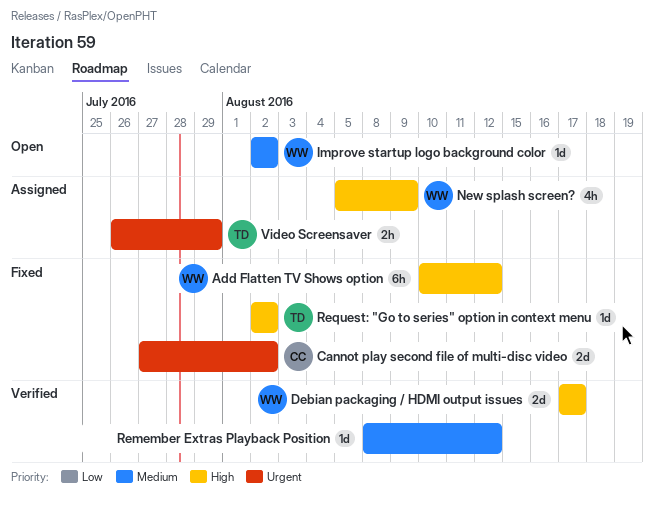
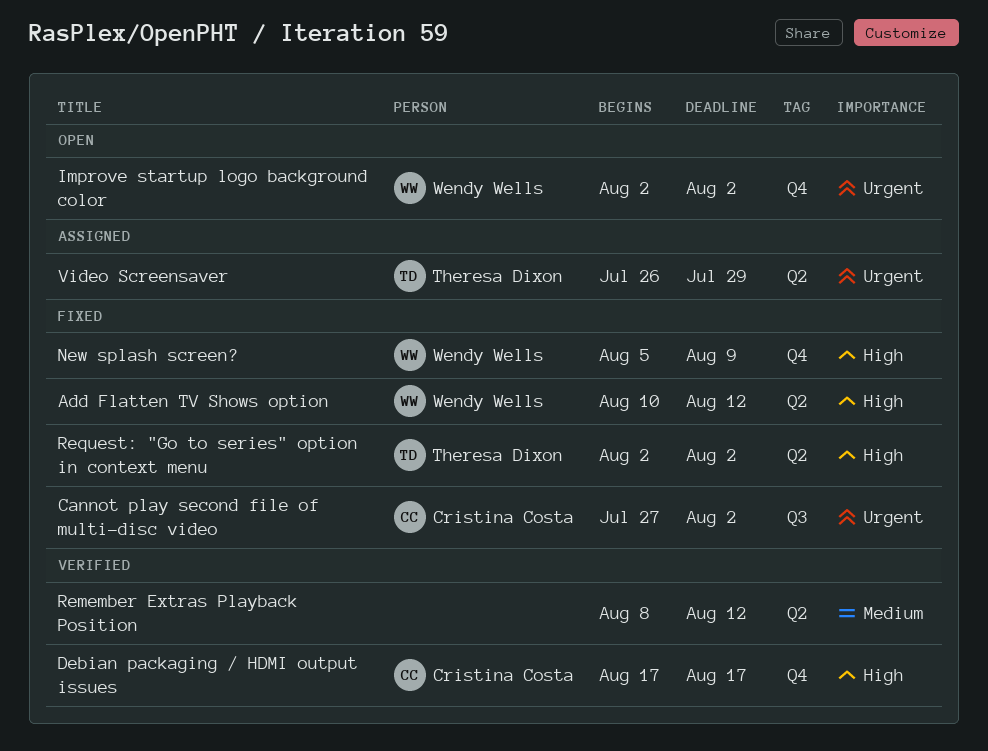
Debian packaging / HDMI output issues, owner: Wendy Wells -> Cristina Costa
Improve startup logo background color, priority: Medium -> Urgent
New splash screen?, status: Assigned -> Fixed

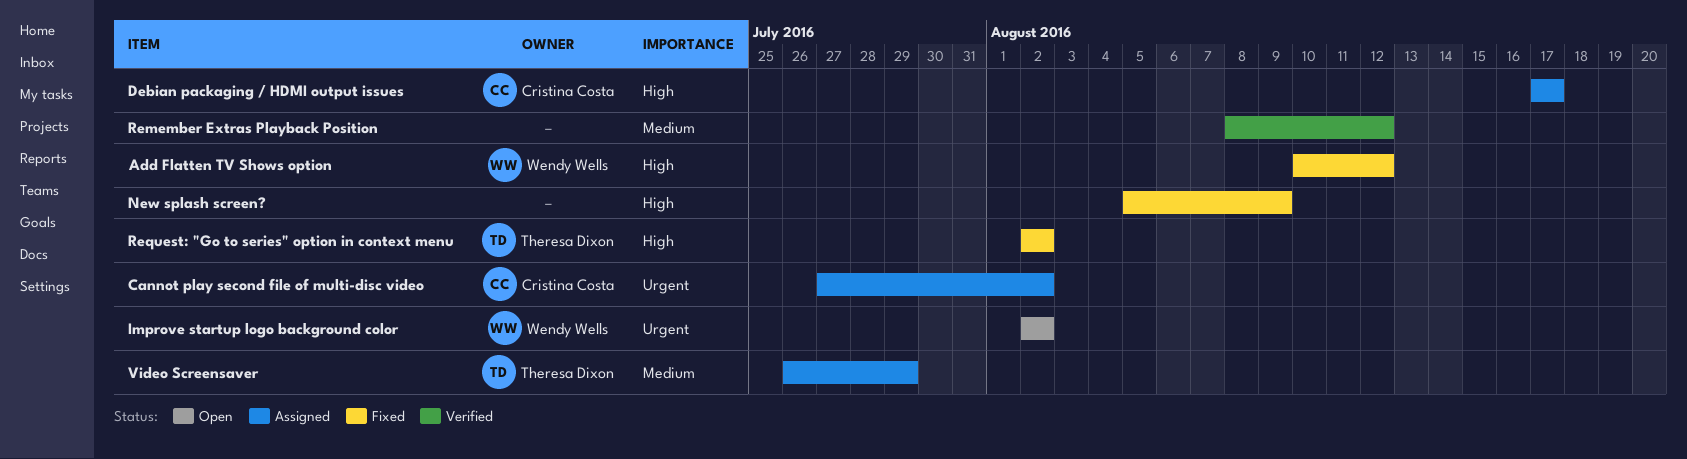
Cannot play second file of multi-disc video, status: Fixed -> Assigned
Debian packaging / HDMI output issues, status: Verified -> Assigned
New splash screen?, owner: Wendy Wells -> none
Video Screensaver, priority: Urgent -> Medium

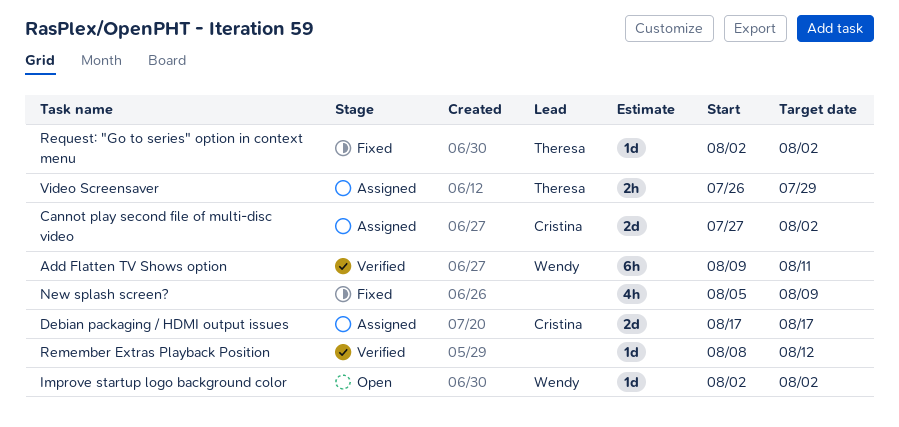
Add Flatten TV Shows option, status: Fixed -> Verified
Add Flatten TV Shows option, start: Aug 10 -> Aug 9
Add Flatten TV Shows option, due: Aug 12 -> Aug 11

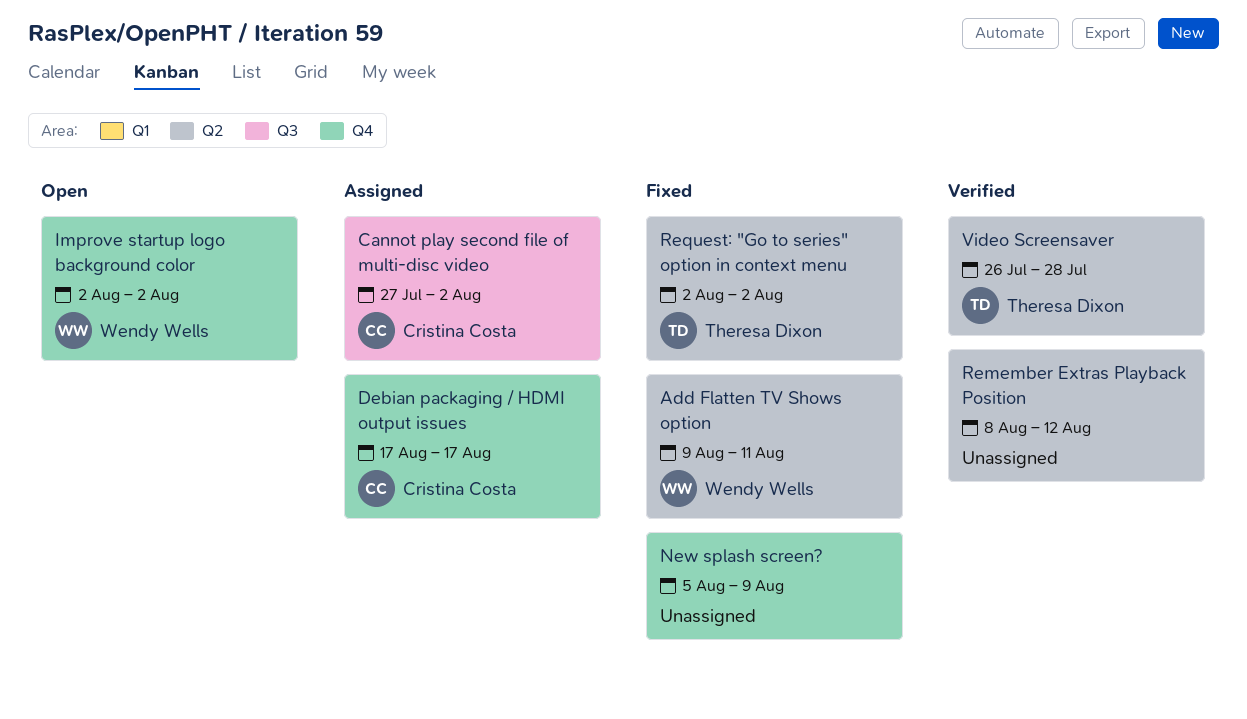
Add Flatten TV Shows option, status: Verified -> Fixed
Video Screensaver, status: Assigned -> Verified
Video Screensaver, due: Jul 29 -> Jul 28

